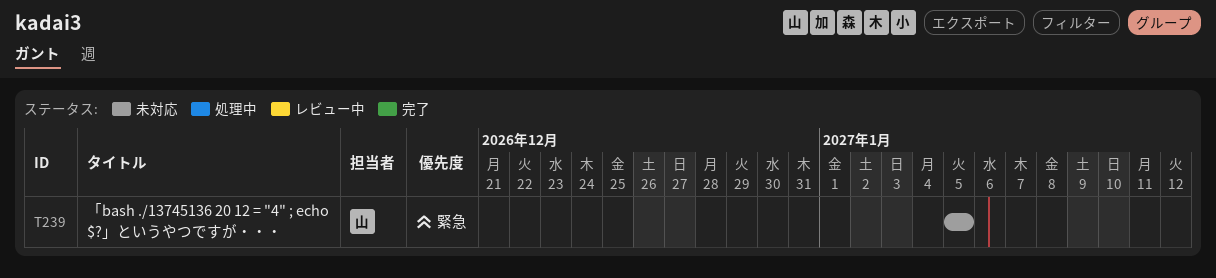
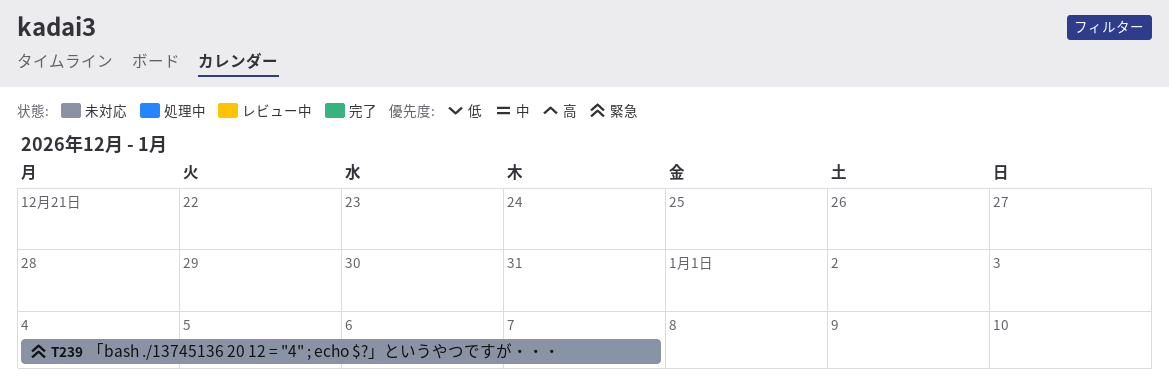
T239, start: Jan 5 -> Jan 4
T239, due: Jan 5 -> Jan 7

